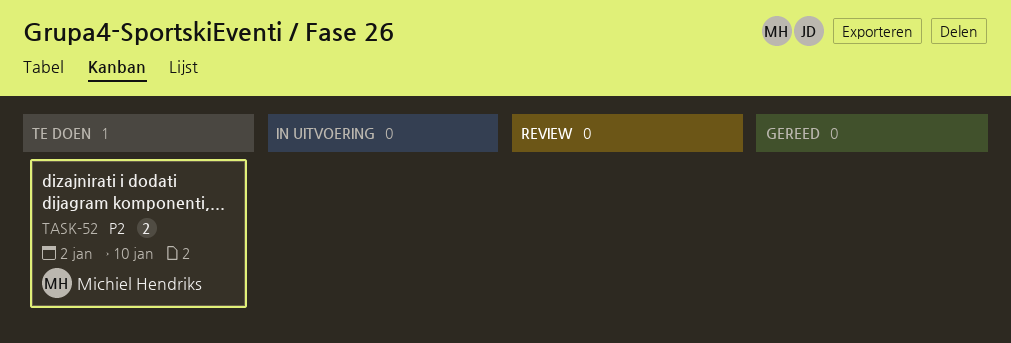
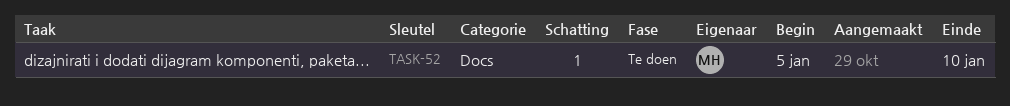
TASK-52, estimate: 2 -> 1
TASK-52, start: Jan 2 -> Jan 5

